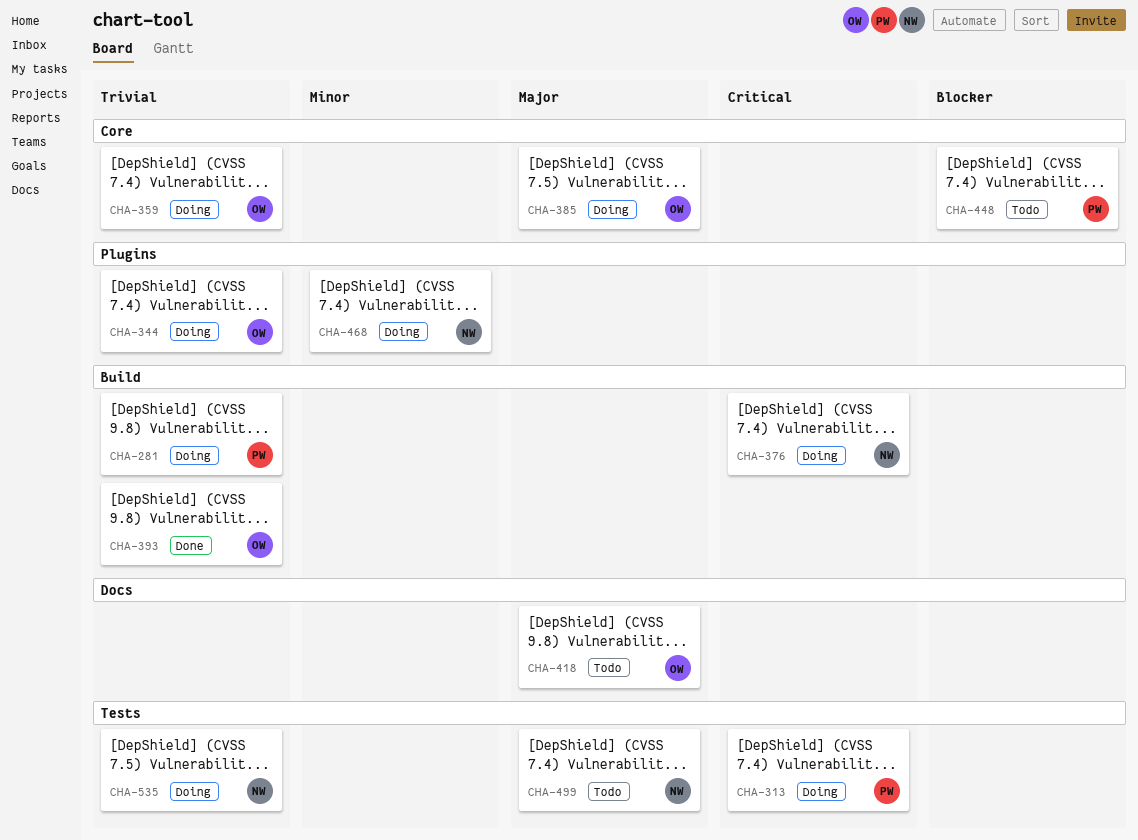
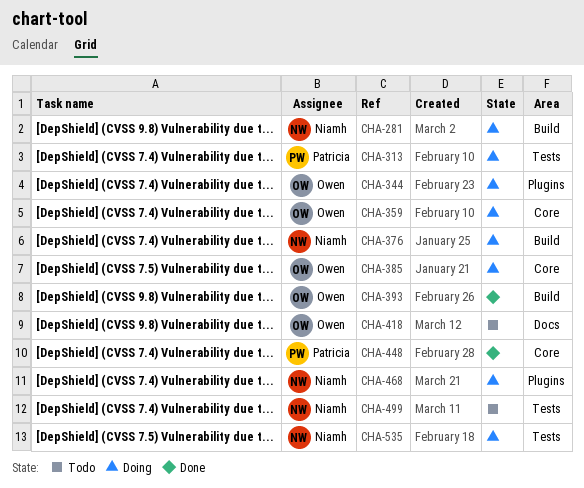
CHA-281, owner: Patricia -> Niamh
CHA-448, status: Todo -> Done

